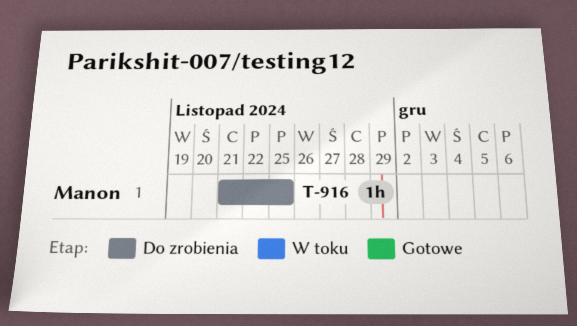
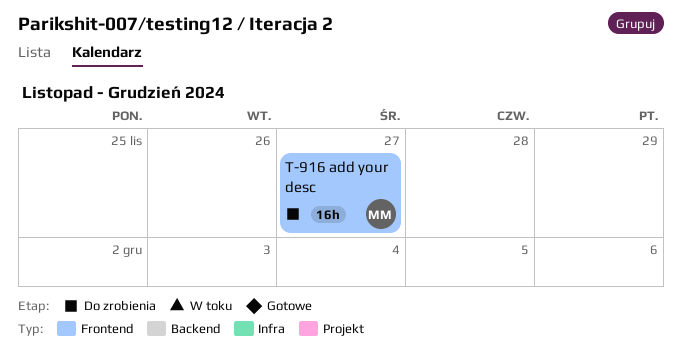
T-916, estimate: 1h -> 16h
T-916, due: Nov 25 -> Nov 27

